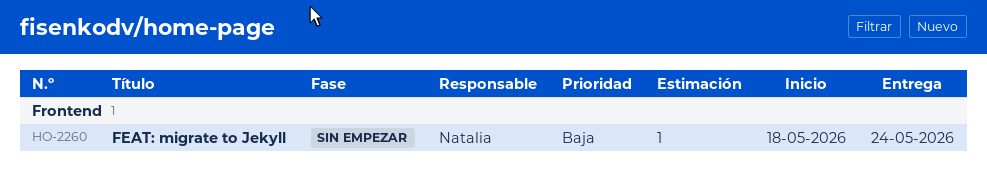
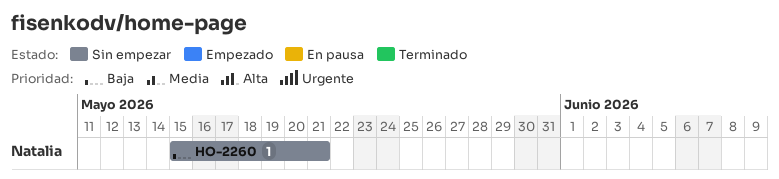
HO-2260, start: May 18 -> May 15
HO-2260, due: May 24 -> May 21

